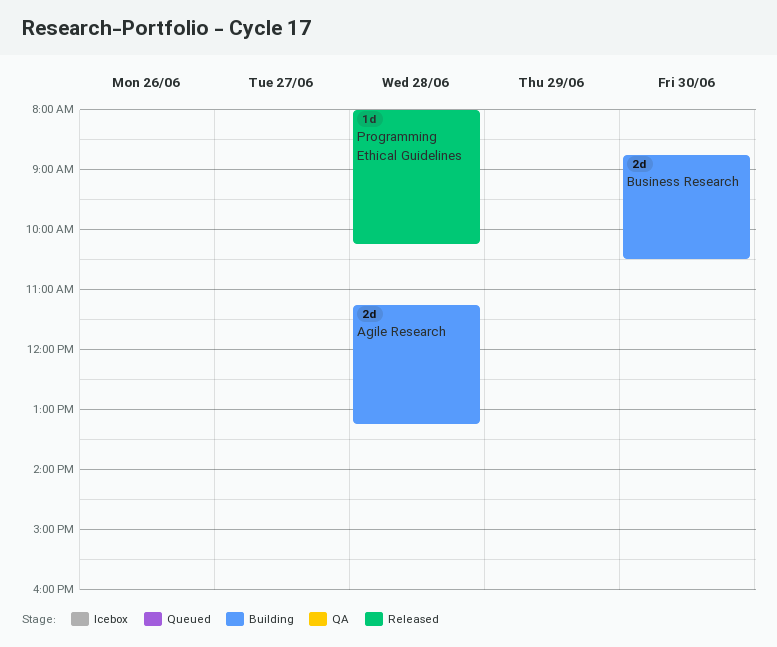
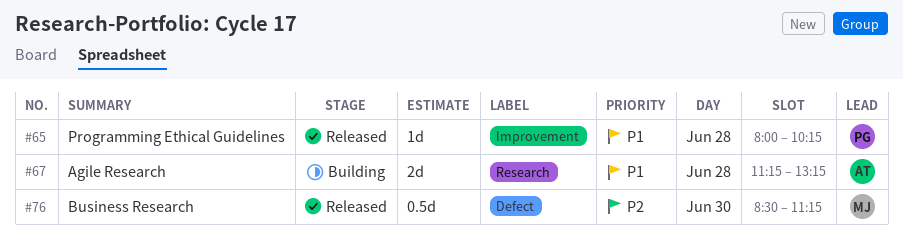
Business Research, status: Building -> Released
Business Research, estimate: 2d -> 0.5d
Business Research, begins: 08:45 -> 08:30
Business Research, ends: 10:30 -> 11:15

